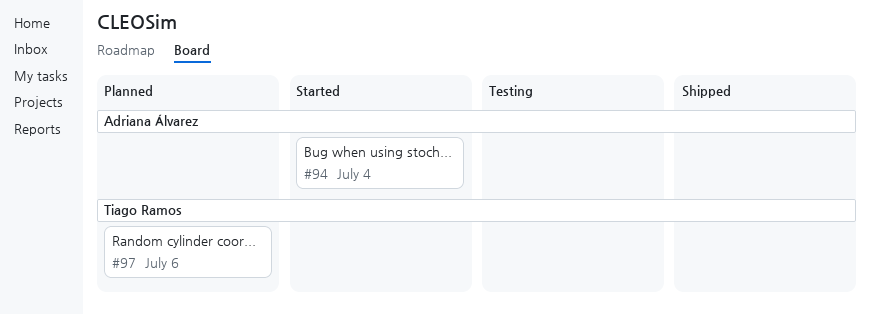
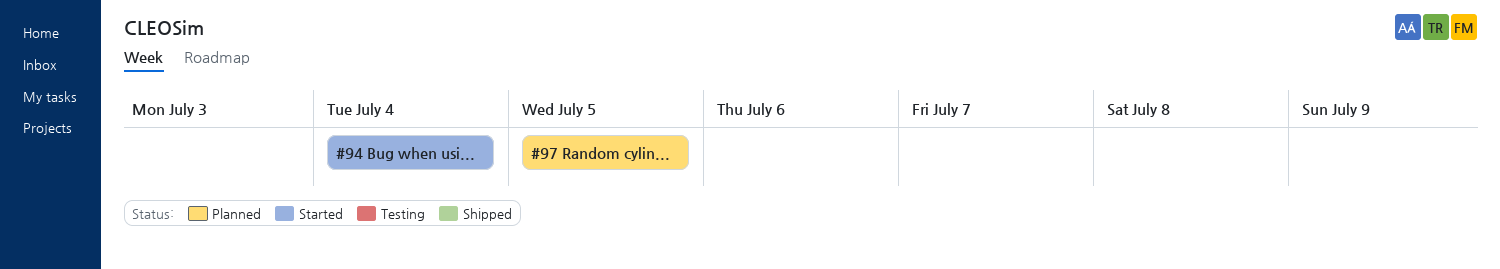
#97, due: Jul 6 -> Jul 5

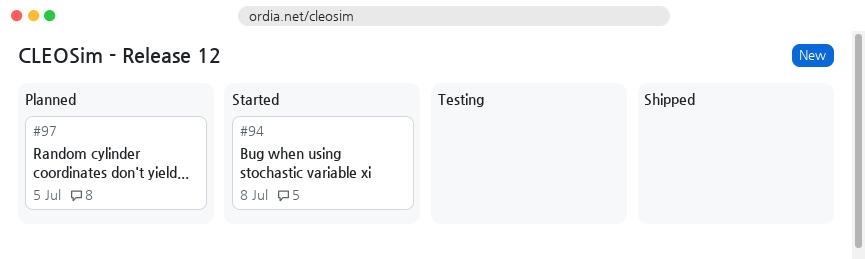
#94, due: Jul 4 -> Jul 8

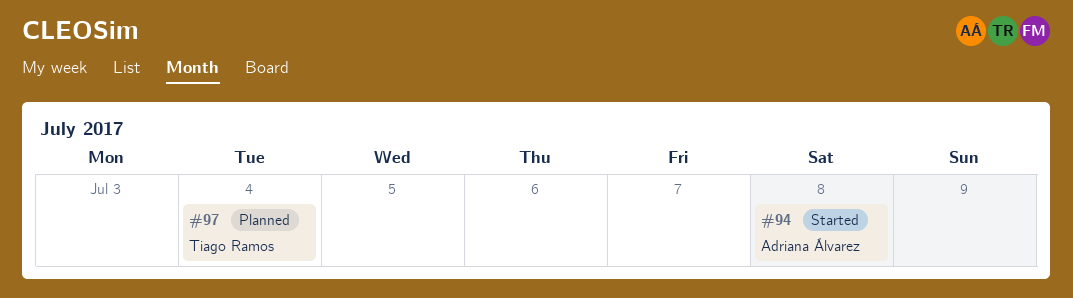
#97, due: Jul 5 -> Jul 4

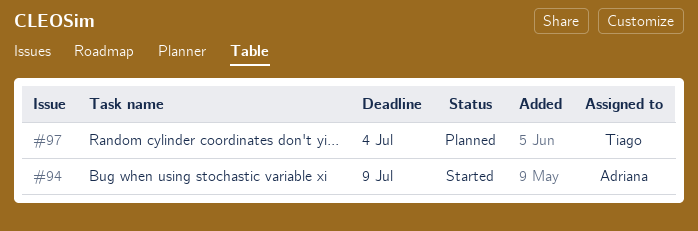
#94, due: Jul 8 -> Jul 9

